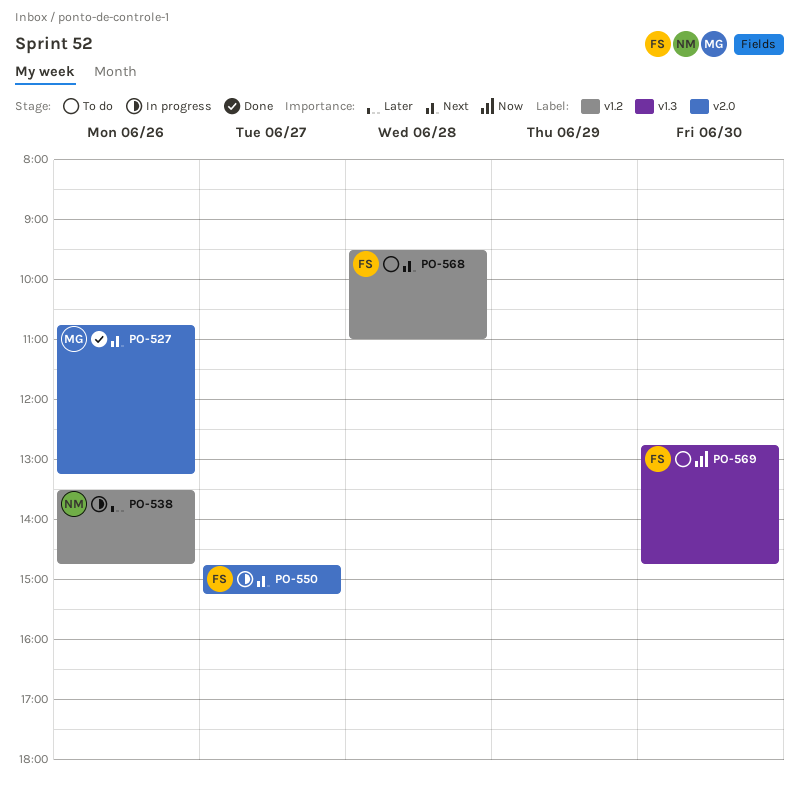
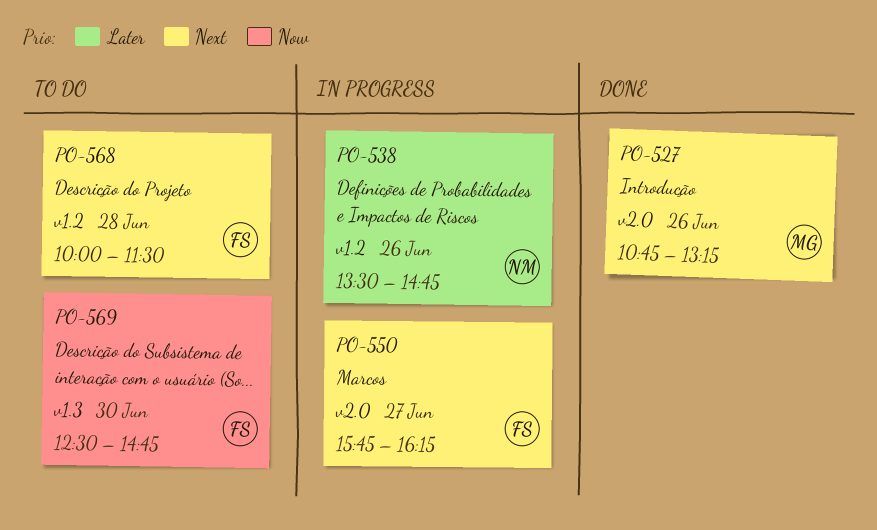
PO-550, begins: 14:45 -> 15:45
PO-550, ends: 15:15 -> 16:15
PO-568, begins: 09:30 -> 10:00
PO-568, ends: 11:00 -> 11:30
PO-569, begins: 12:45 -> 12:30

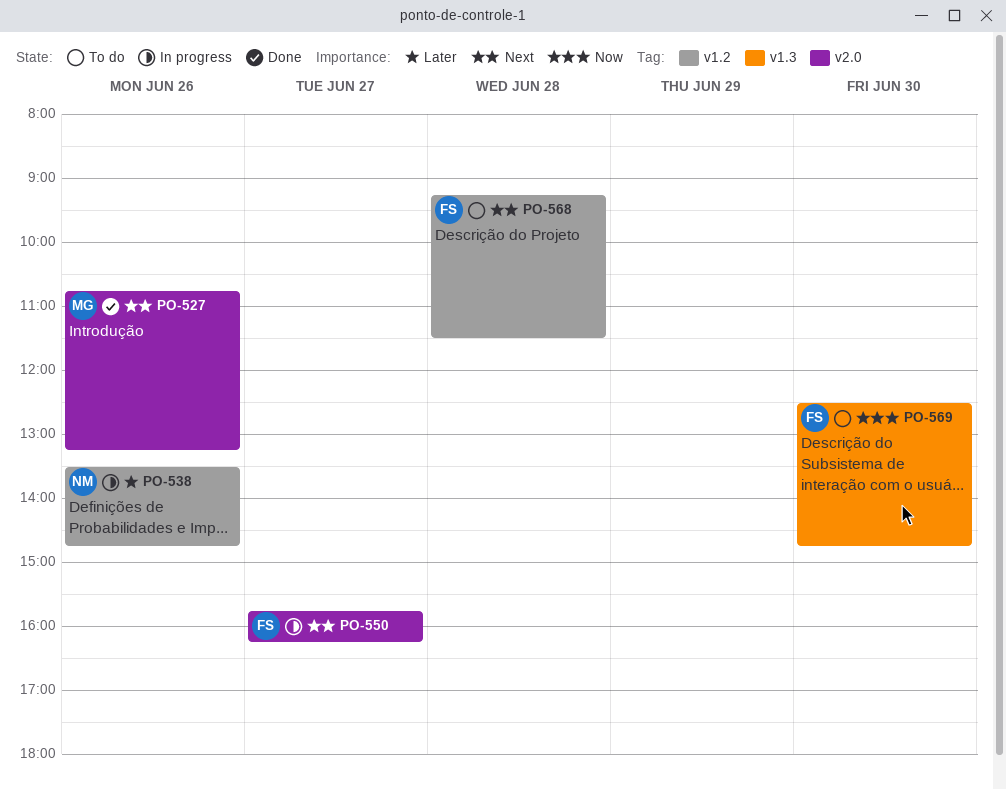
PO-568, begins: 10:00 -> 09:15

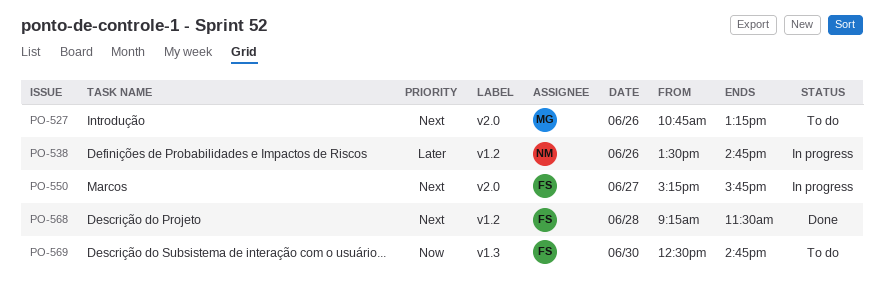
PO-527, status: Done -> To do
PO-550, begins: 15:45 -> 15:15
PO-550, ends: 16:15 -> 15:45
PO-568, status: To do -> Done

